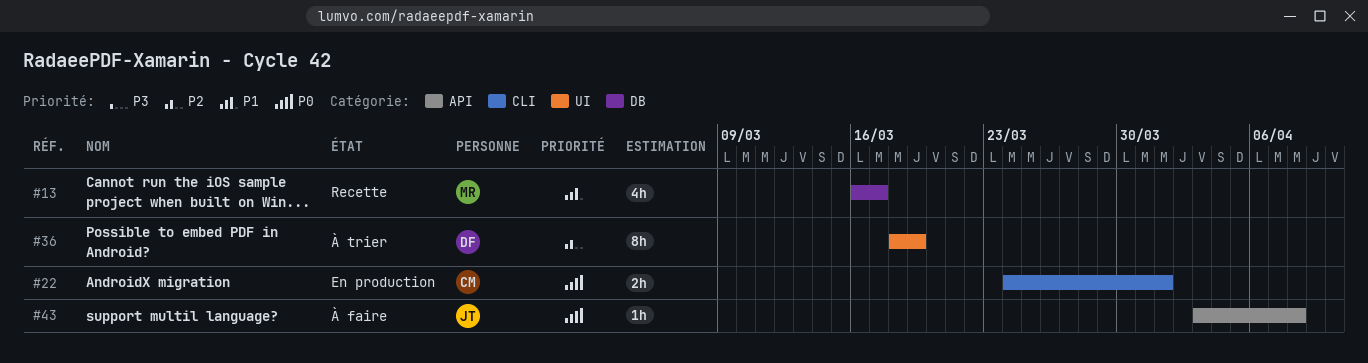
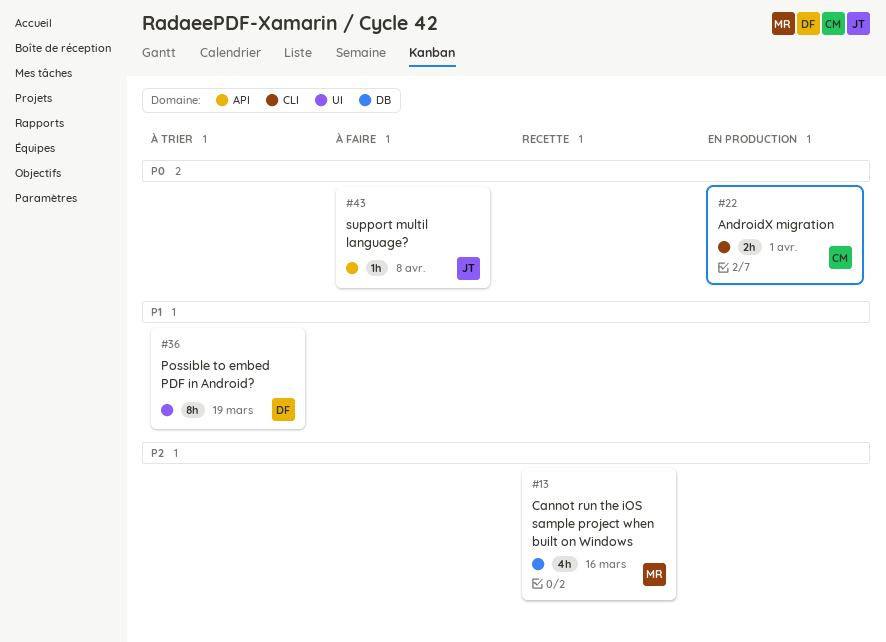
#13, priority: P1 -> P2
#13, due: Mar 17 -> Mar 16
#36, priority: P2 -> P1

